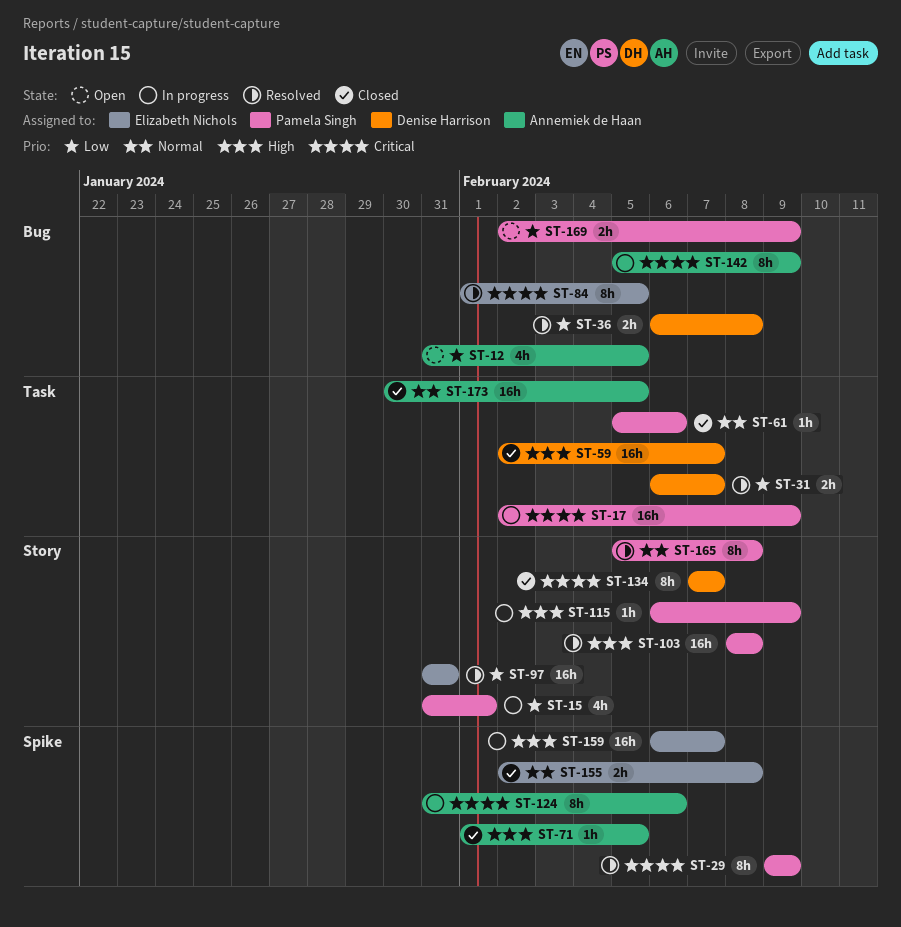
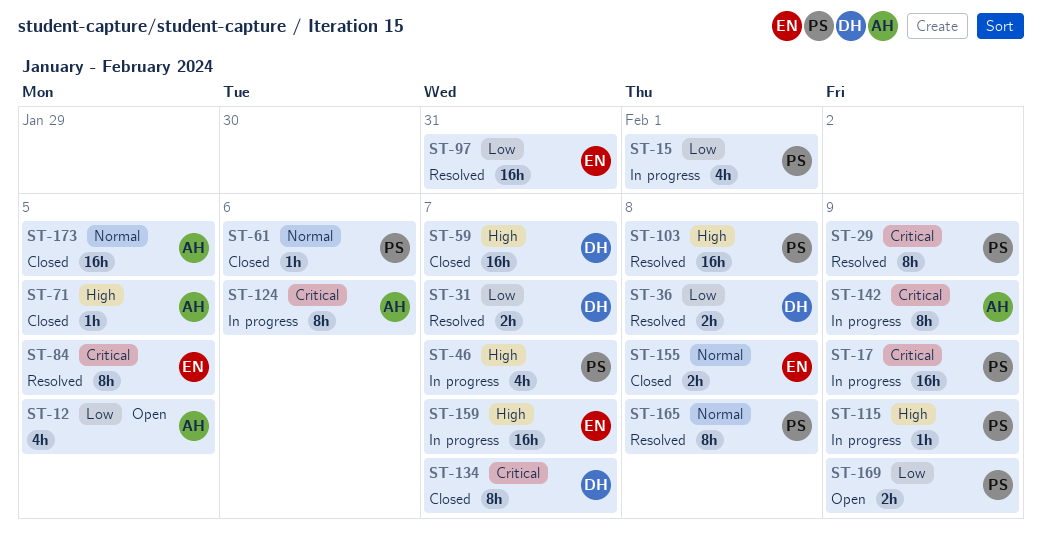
ST-46: none -> present

